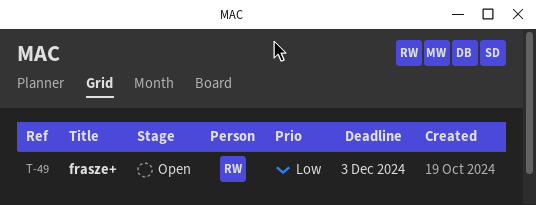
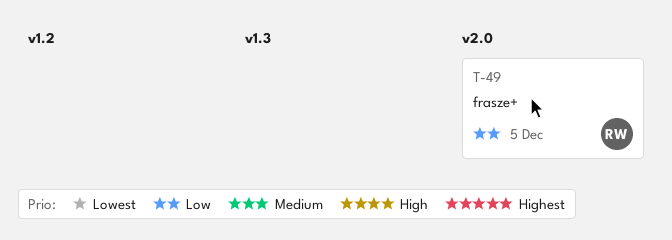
T-49, due: Dec 3 -> Dec 5

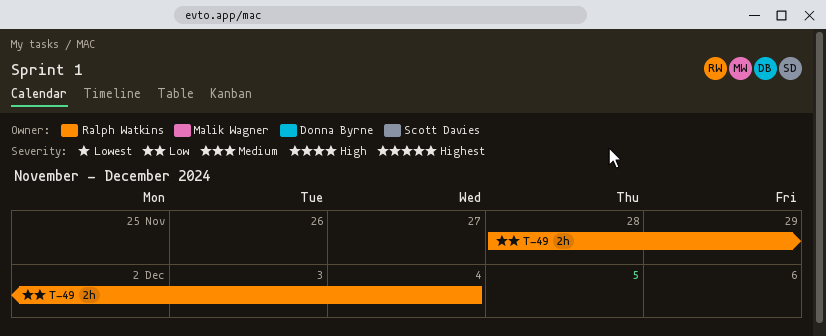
T-49, due: Dec 5 -> Dec 4

